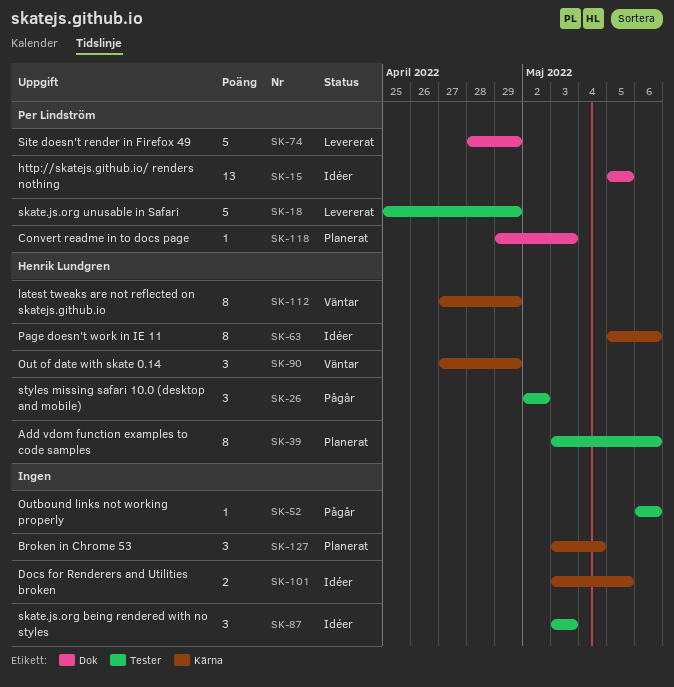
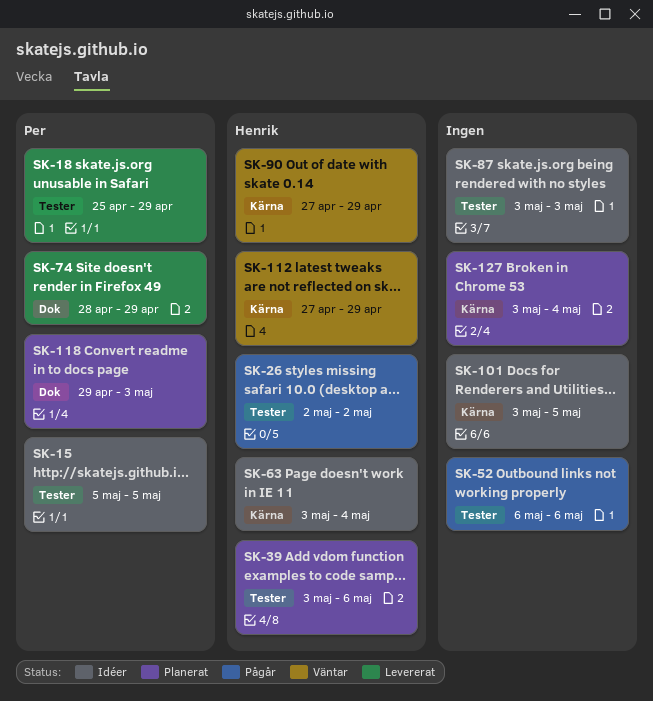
SK-15, label: Dok -> Tester
SK-63, start: May 5 -> May 3
SK-63, due: May 6 -> May 4

